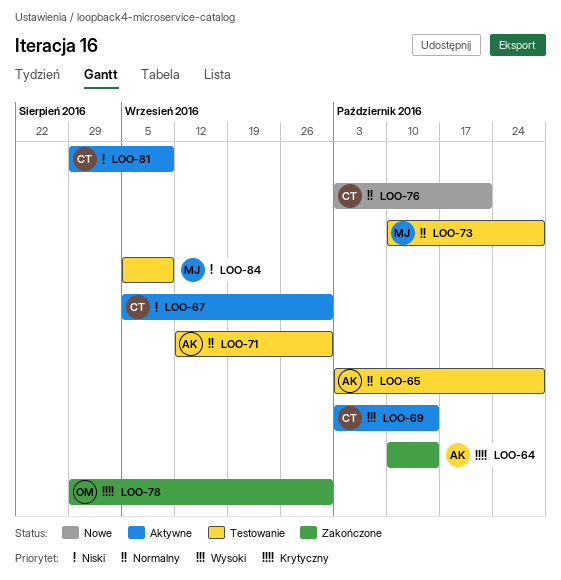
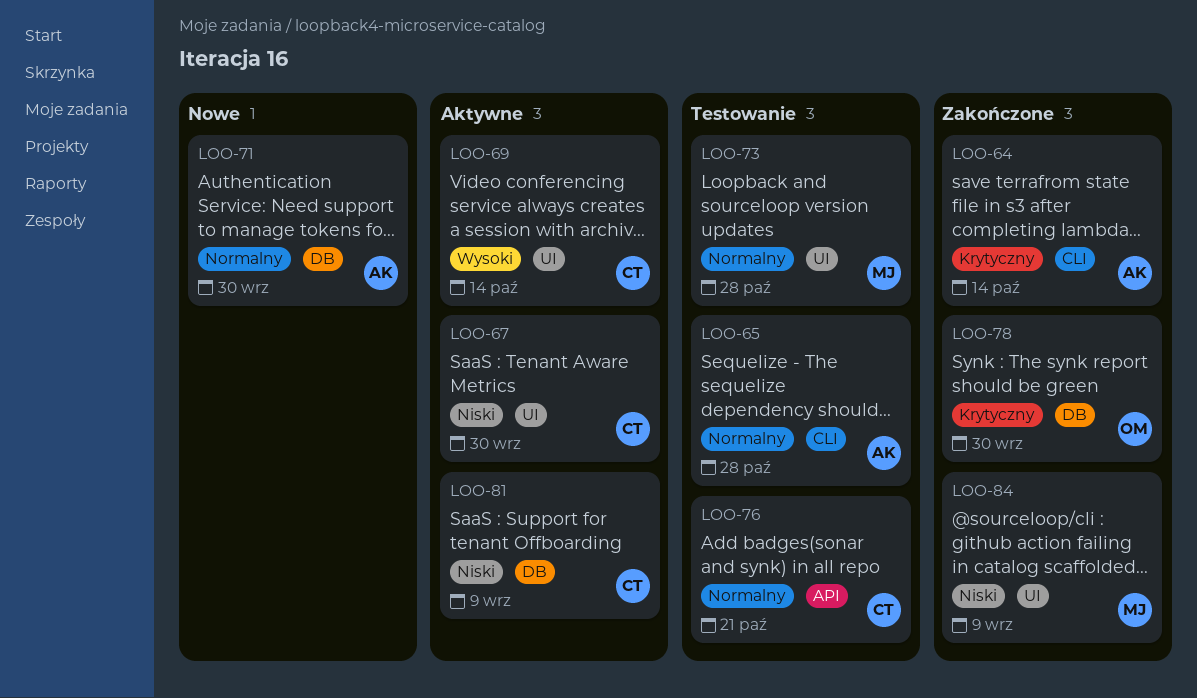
LOO-71, status: Testowanie -> Nowe
LOO-76, status: Nowe -> Testowanie
LOO-84, status: Testowanie -> Zakończone

